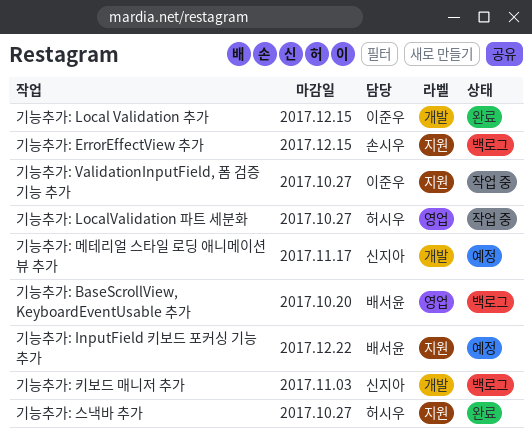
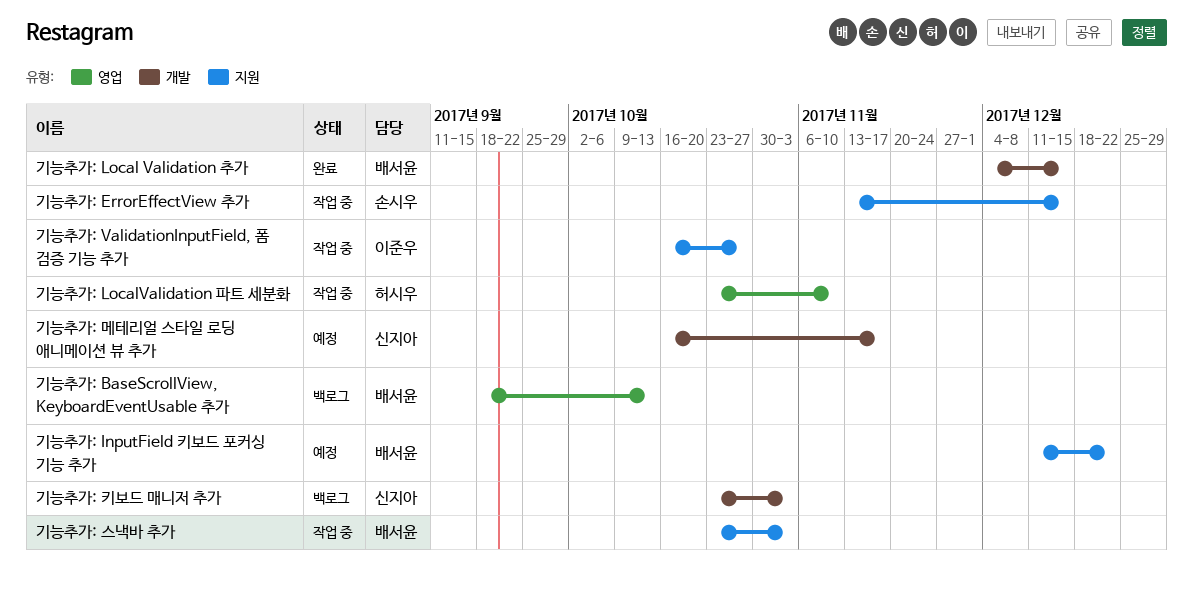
기능추가: BaseScrollView, KeyboardEventUsable 추가, due: Oct 20 -> Oct 13
기능추가: ErrorEffectView 추가, status: 백로그 -> 작업 중
기능추가: Local Validation 추가, owner: 이준우 -> 배서윤
기능추가: LocalValidation 파트 세분화, due: Oct 27 -> Nov 10
기능추가: 스낵바 추가, status: 완료 -> 작업 중
기능추가: 스낵바 추가, owner: 허시우 -> 배서윤
기능추가: 스낵바 추가, due: Oct 27 -> Nov 3

